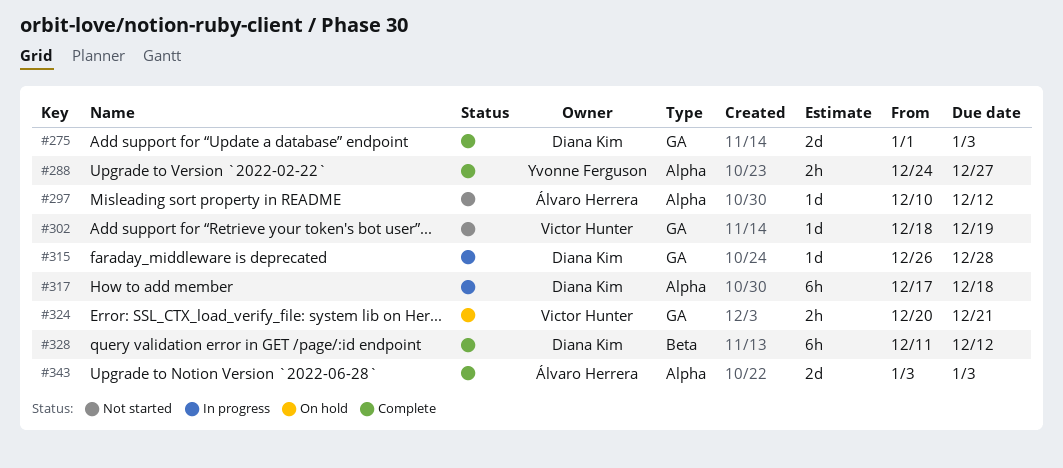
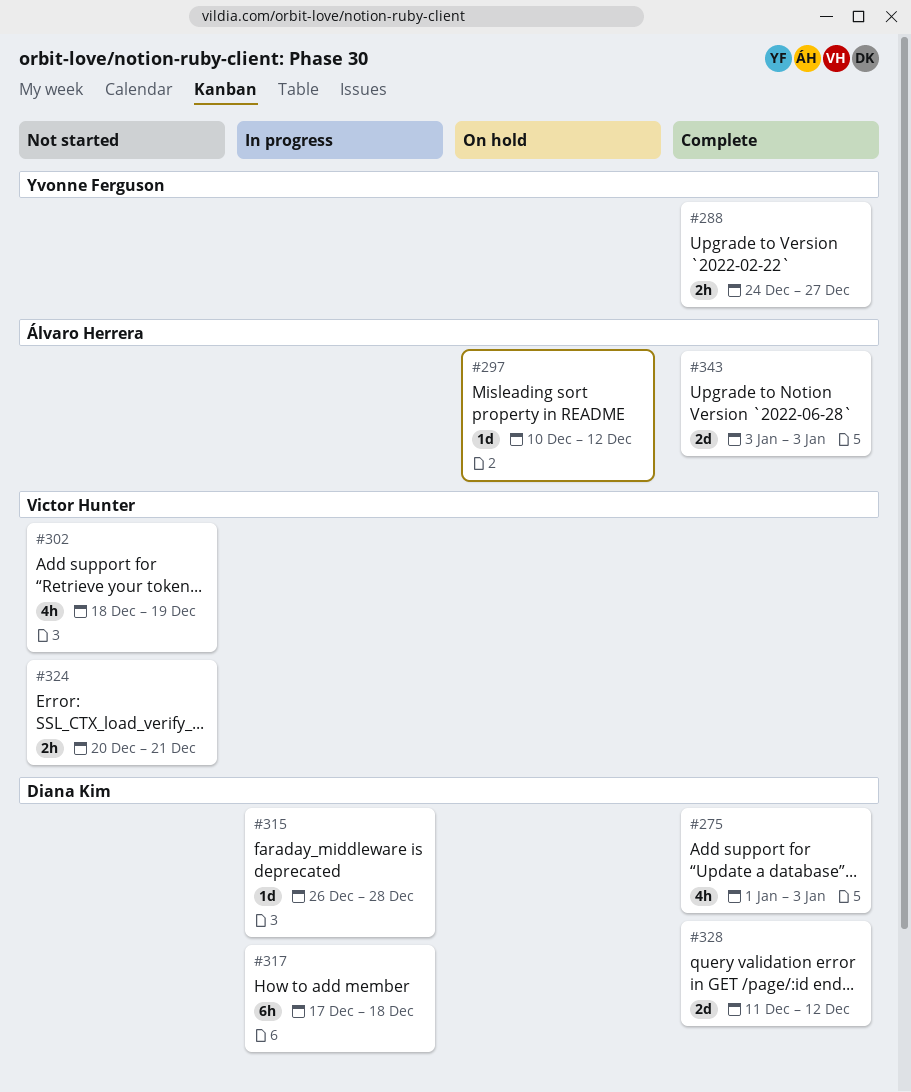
#275, estimate: 2d -> 4h
#297, status: Not started -> On hold
#302, estimate: 1d -> 4h
#324, status: On hold -> Not started
#328, estimate: 6h -> 2d

